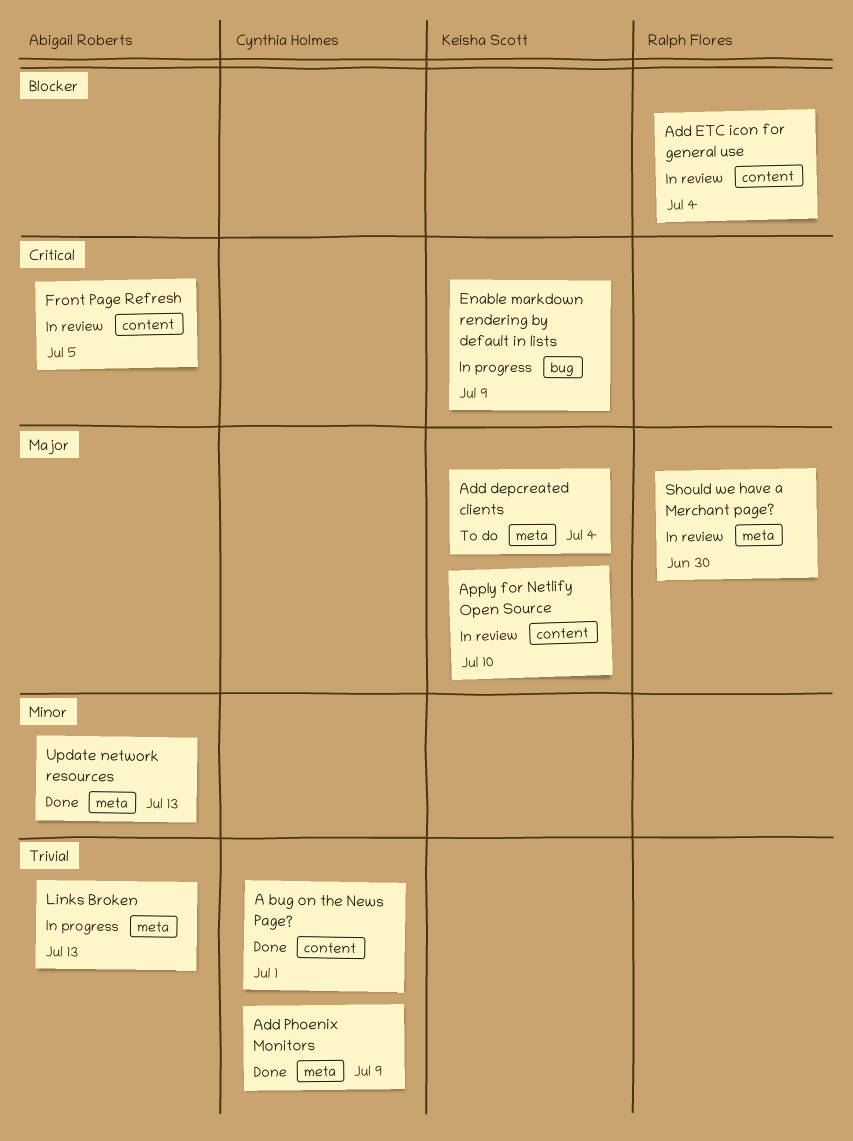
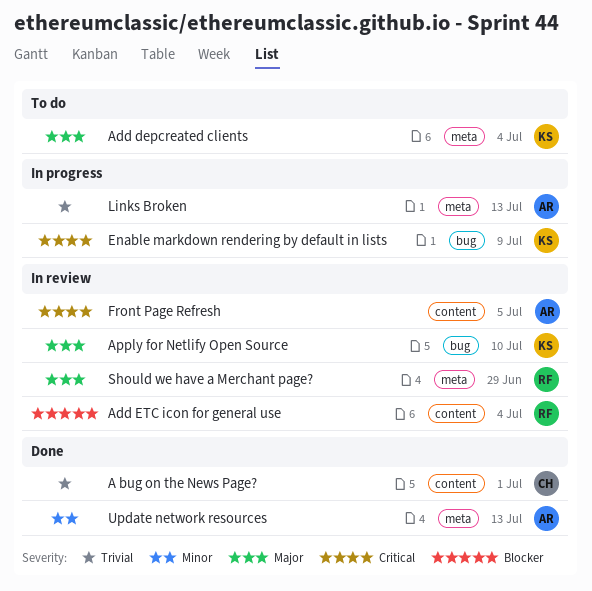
Add Phoenix Monitors: present -> none
Apply for Netlify Open Source, label: content -> bug
Should we have a Merchant page?, due: Jun 30 -> Jun 29

